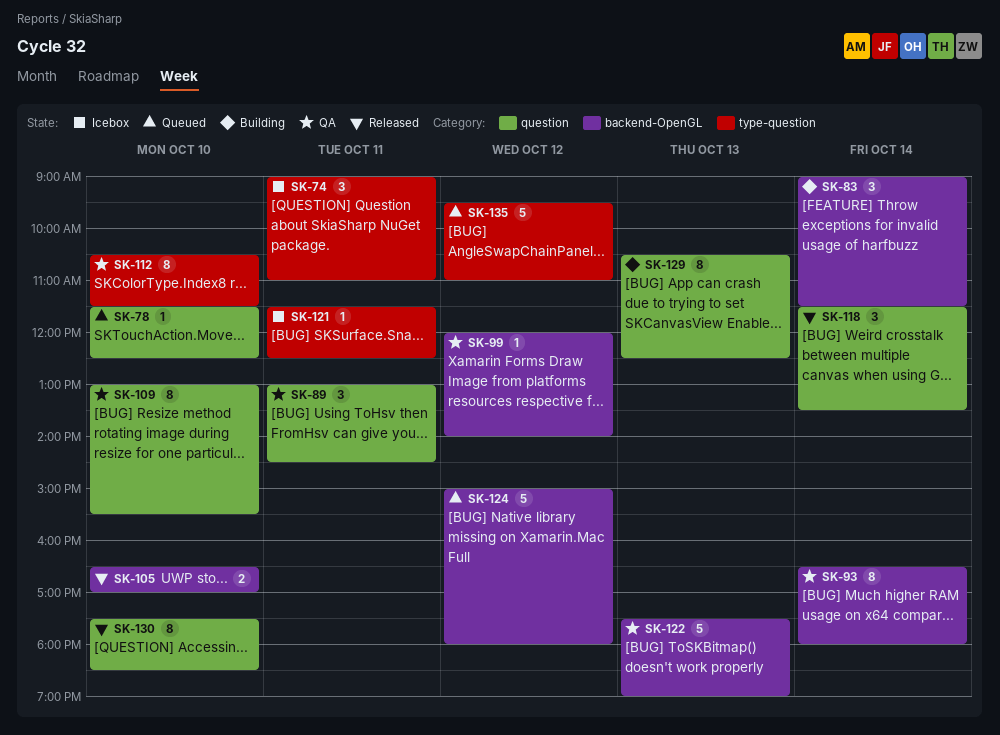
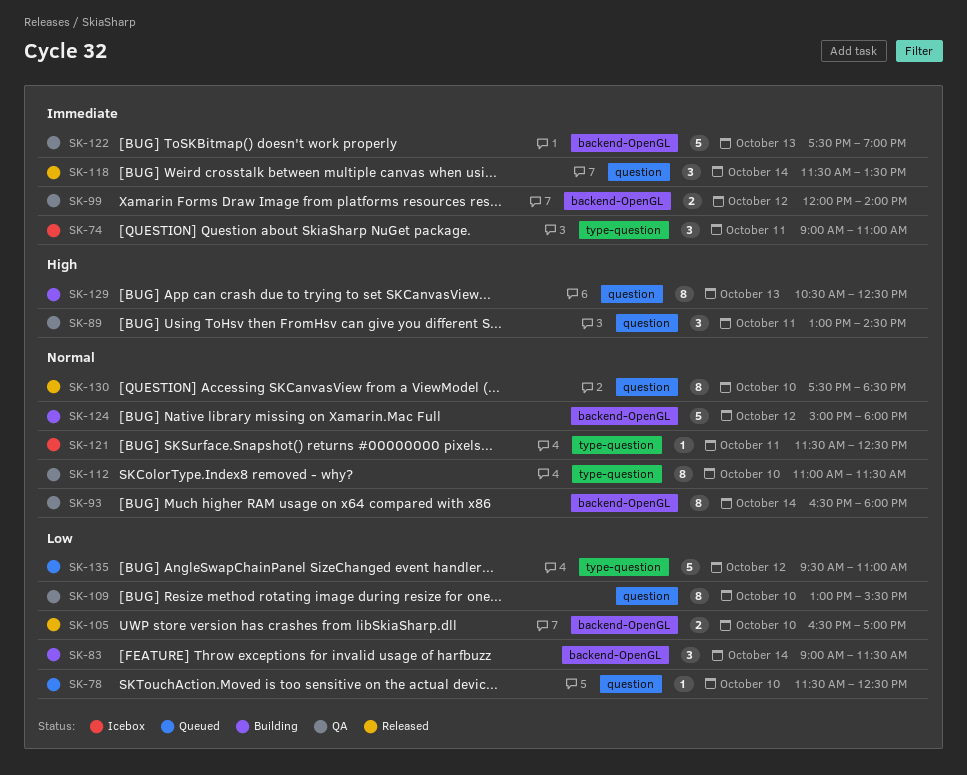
SK-99, estimate: 1 -> 2
SK-112, begins: 10:30 -> 11:00
SK-124, status: Queued -> Building

